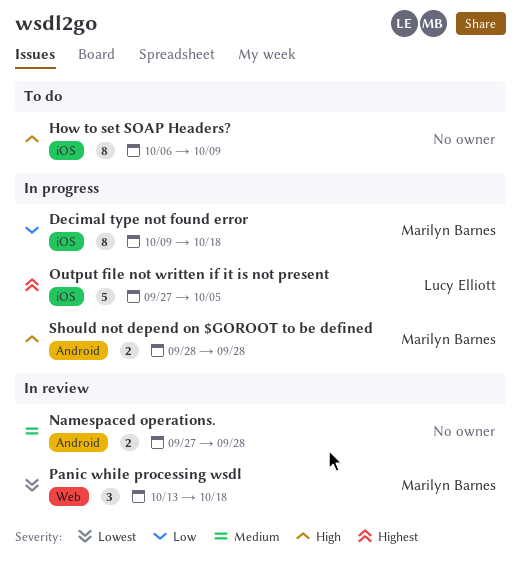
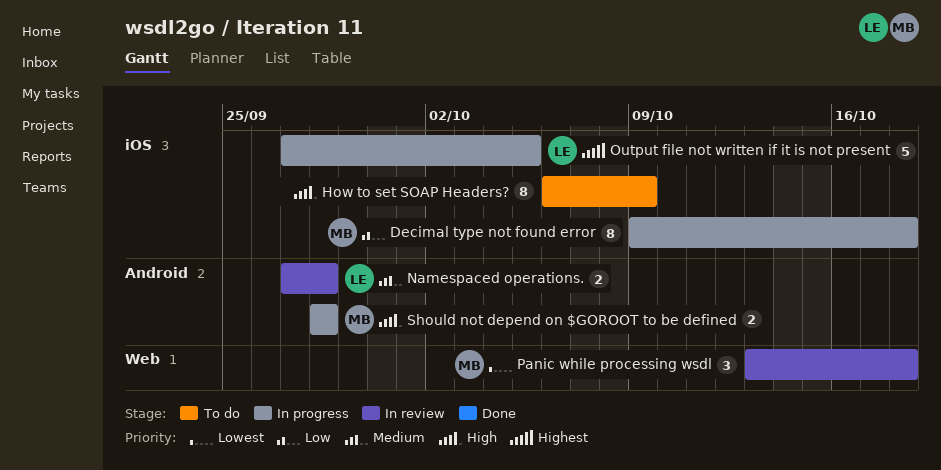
Namespaced operations., owner: none -> Lucy Elliott

